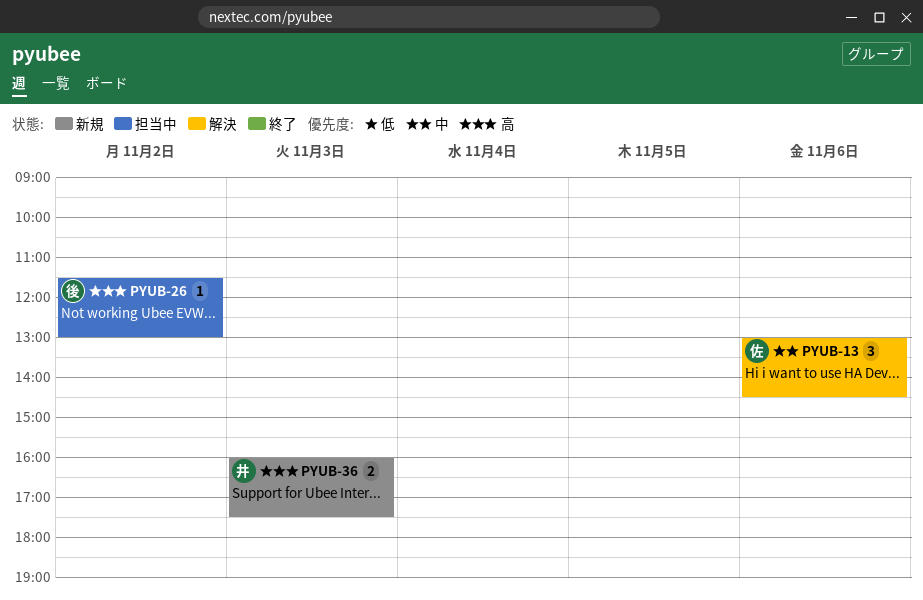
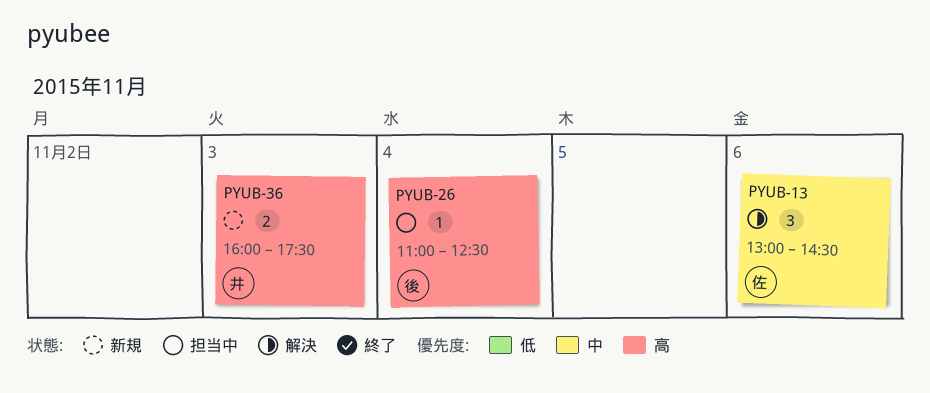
PYUB-26, day: Nov 2 -> Nov 4
PYUB-26, begins: 11:30 -> 11:00
PYUB-26, ends: 13:00 -> 12:30

